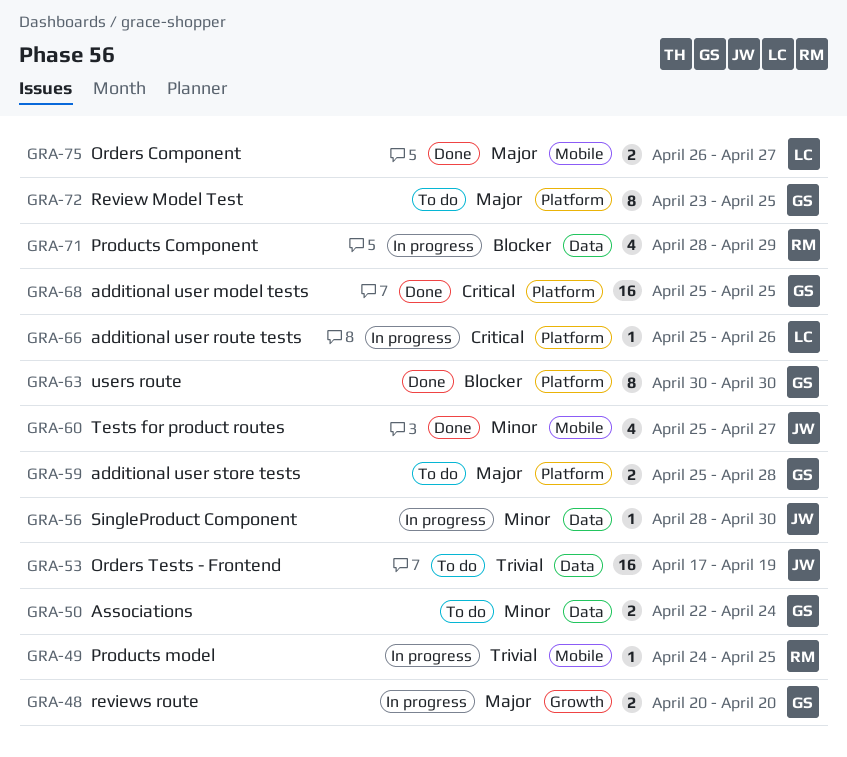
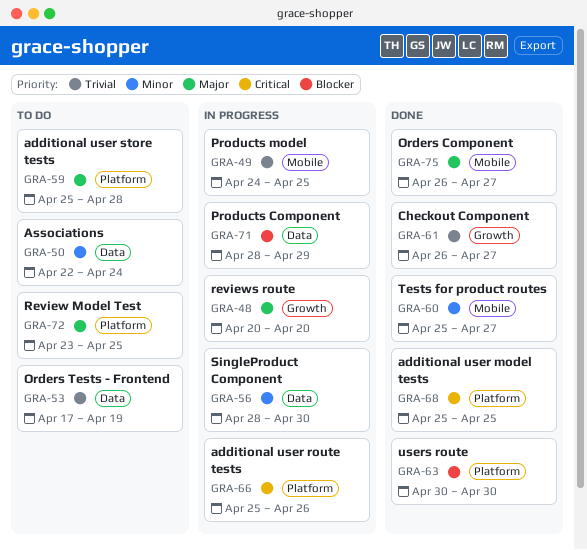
GRA-61: none -> present

